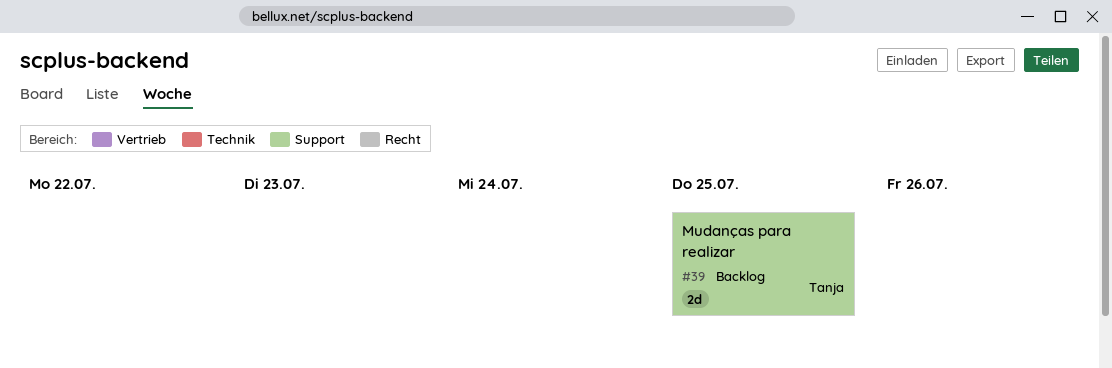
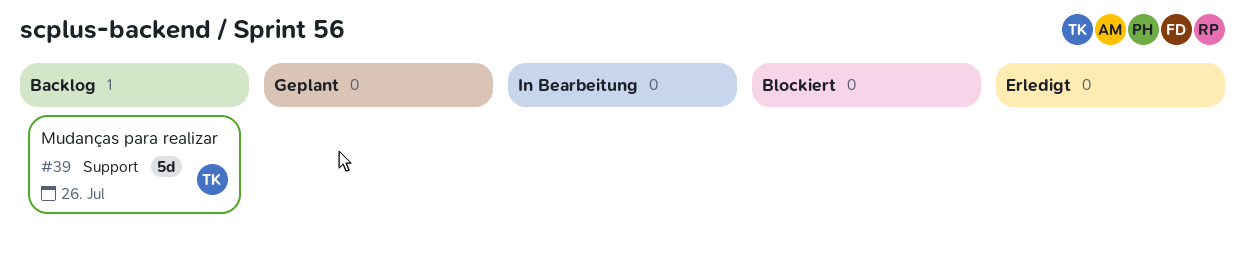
#39, estimate: 2d -> 5d
#39, due: Jul 25 -> Jul 26

